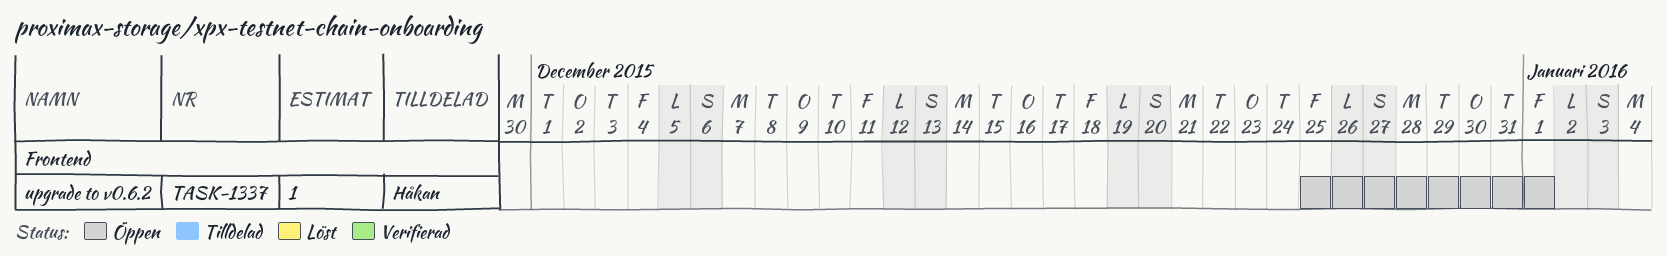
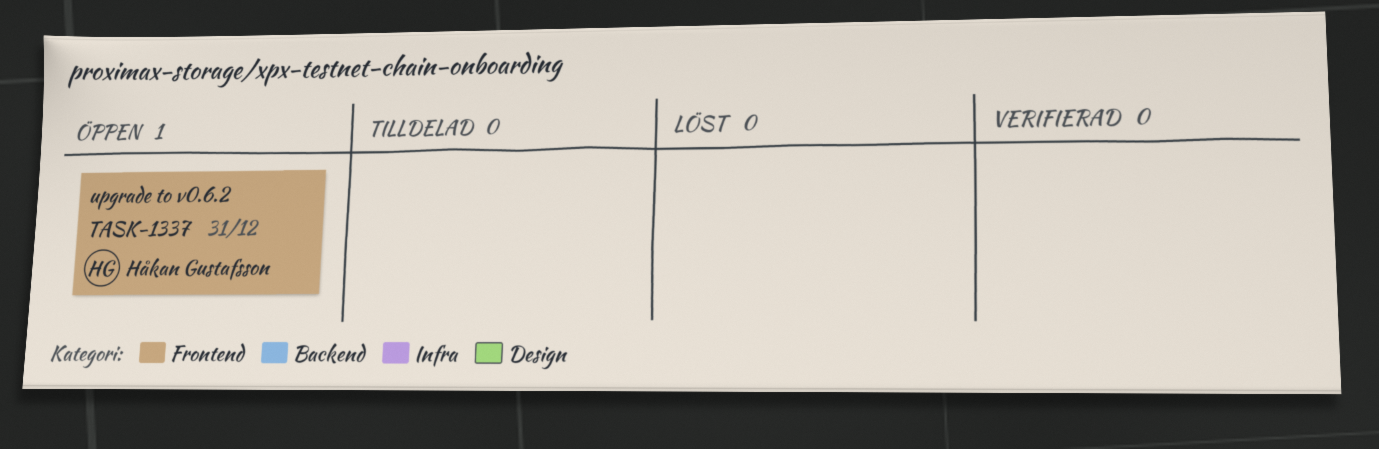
TASK-1337, due: Jan 1 -> Dec 31

